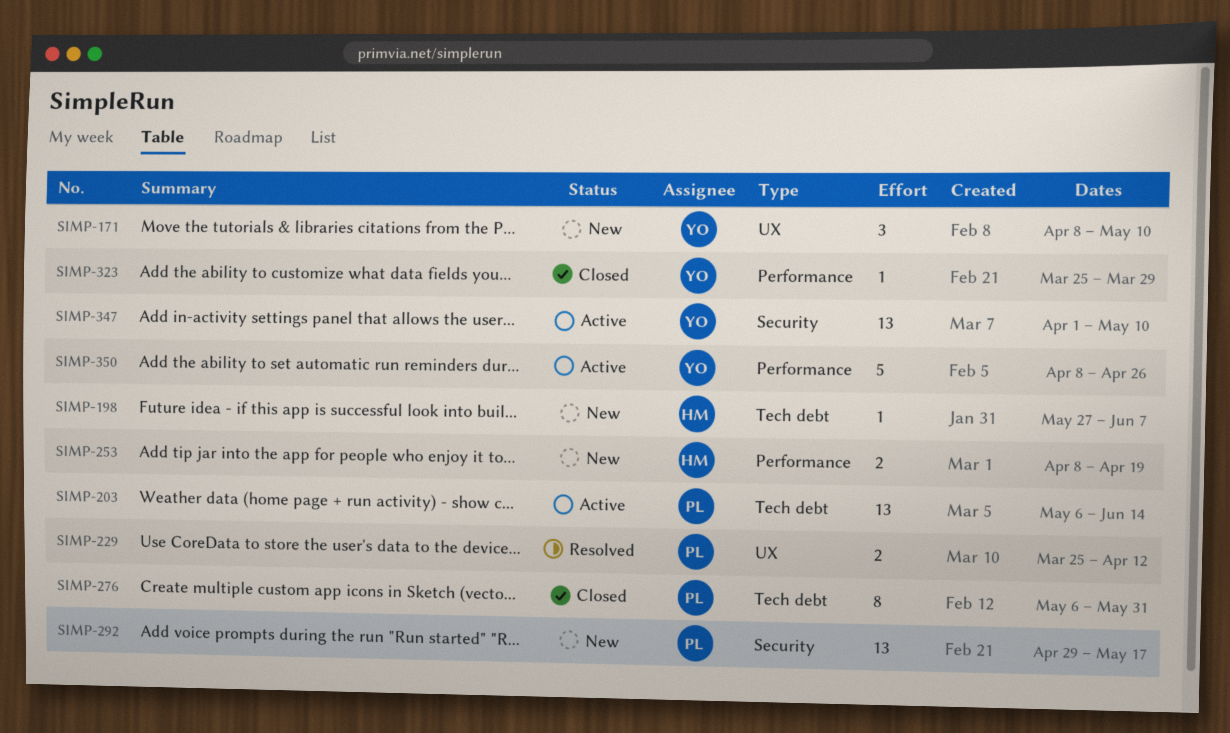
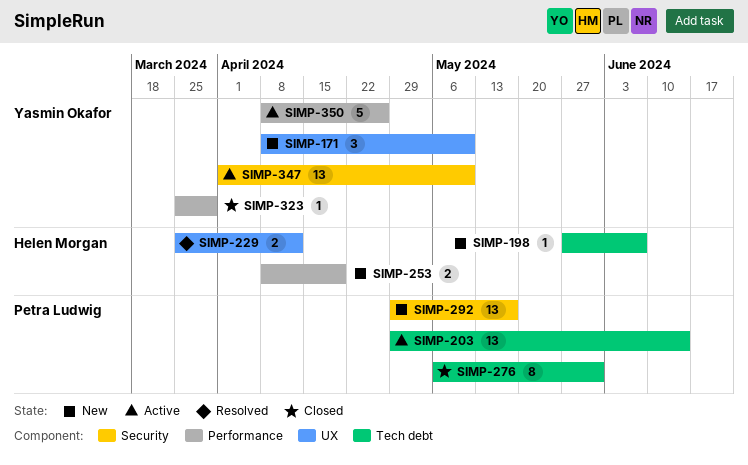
SIMP-203, start: May 6 -> Apr 29
SIMP-229, owner: Petra Ludwig -> Helen Morgan

